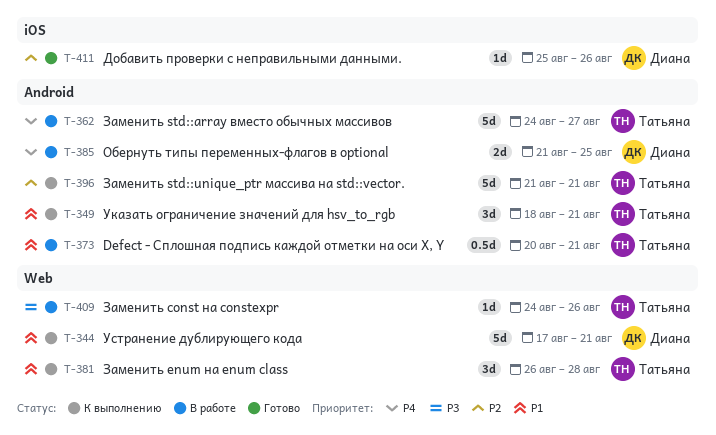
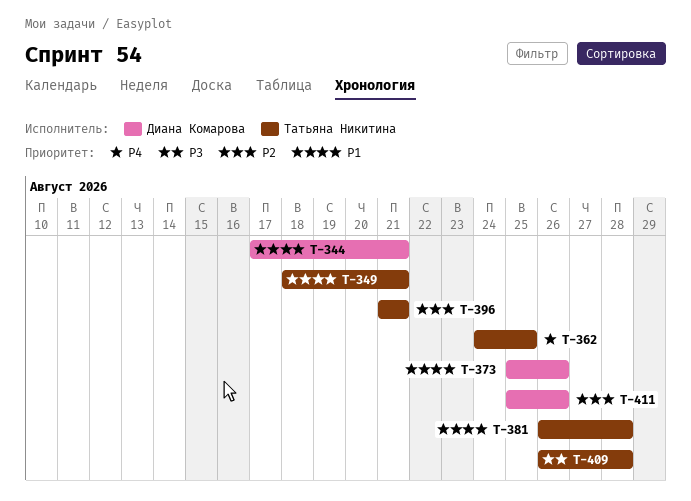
T-362, due: Aug 27 -> Aug 25
T-373, owner: Татьяна Никитина -> Диана Комарова
T-373, start: Aug 20 -> Aug 25
T-373, due: Aug 21 -> Aug 26
T-385: present -> none
T-409, start: Aug 24 -> Aug 26
T-409, due: Aug 26 -> Aug 28

